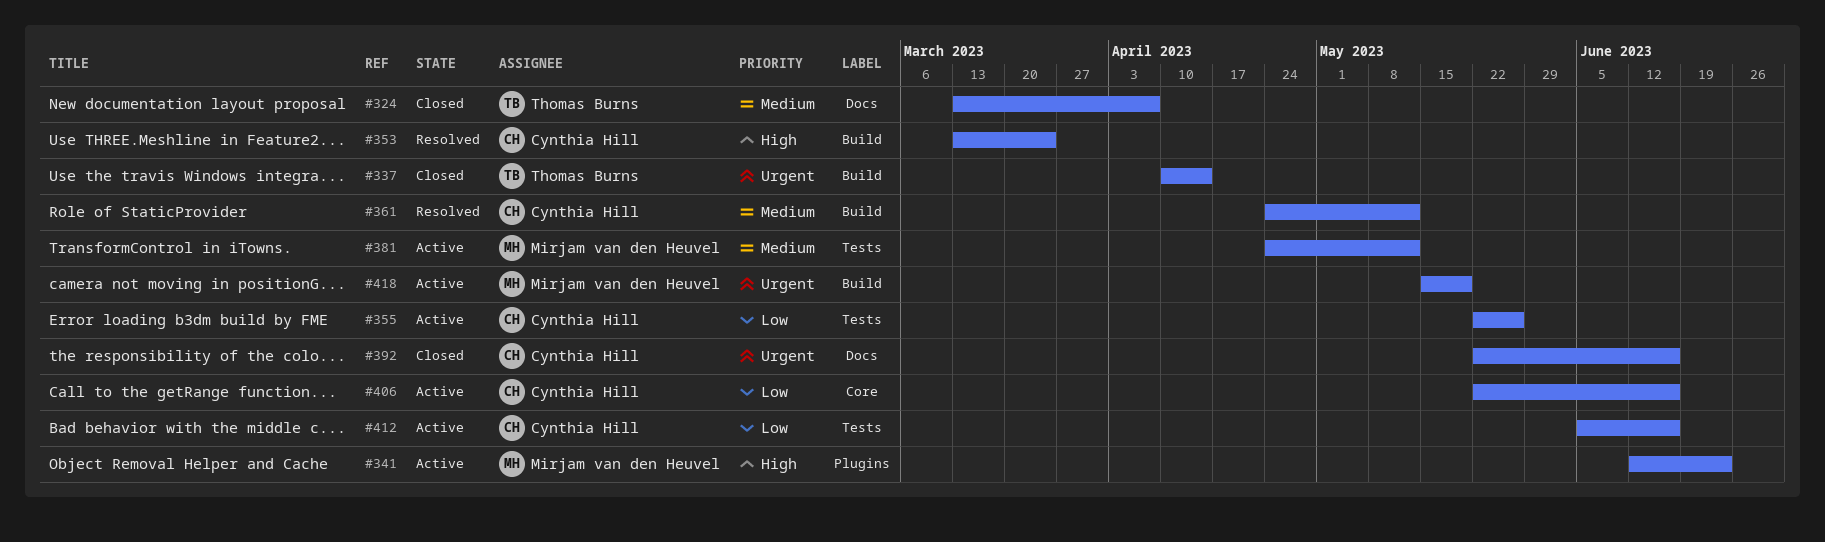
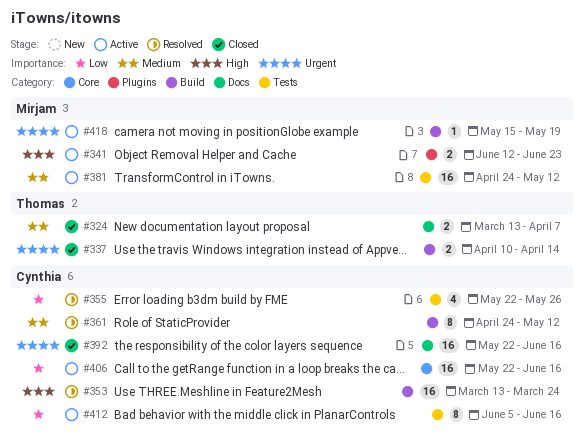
#355, status: Active -> Resolved

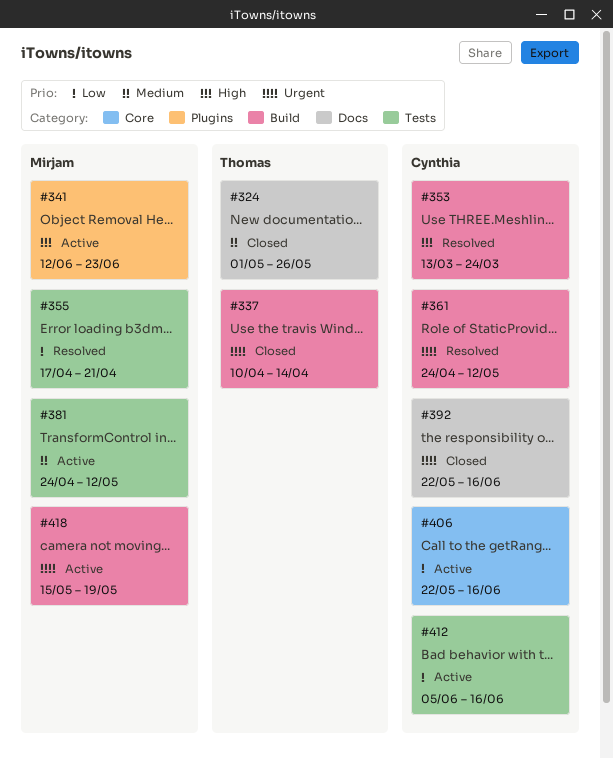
#324, start: Mar 13 -> May 1
#324, due: Apr 7 -> May 26
#355, owner: Cynthia -> Mirjam
#355, start: May 22 -> Apr 17
#355, due: May 26 -> Apr 21
#361, priority: Medium -> Urgent

